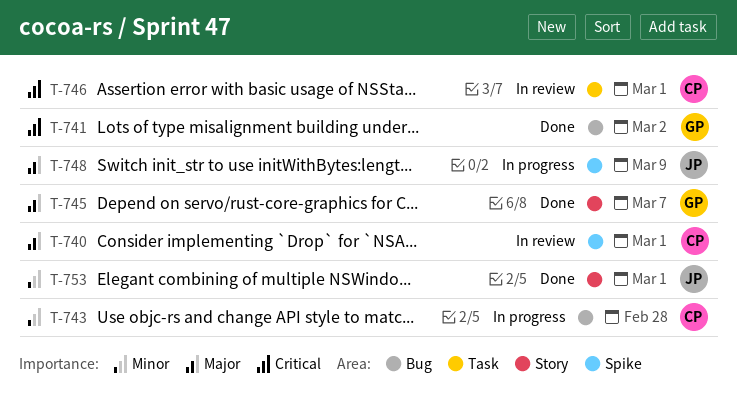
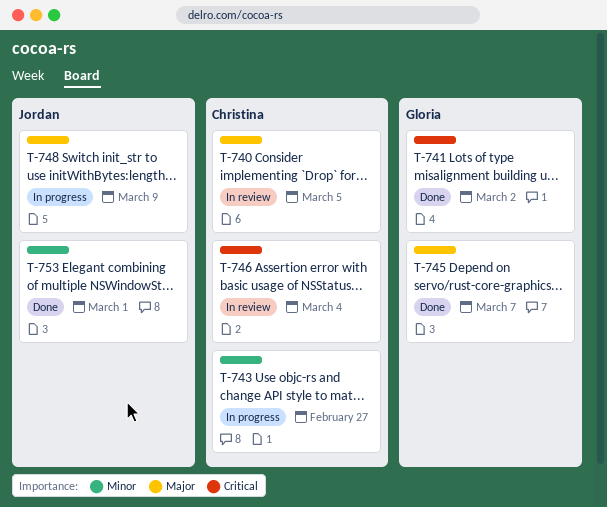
T-740, due: Mar 1 -> Mar 5
T-743, due: Feb 28 -> Feb 27
T-746, due: Mar 1 -> Mar 4

